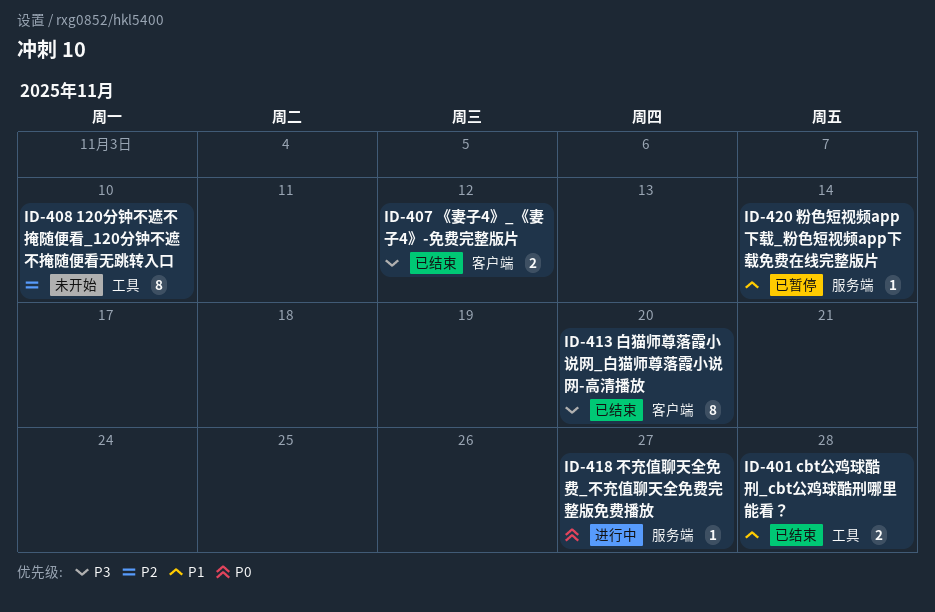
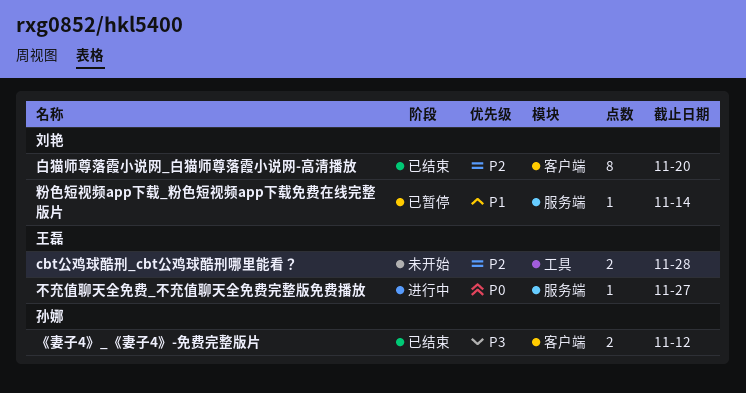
120分钟不遮不掩随便看_120分钟不遮不掩随便看无跳转入口: present -> none
cbt公鸡球酷刑_cbt公鸡球酷刑哪里能看？, status: 已结束 -> 未开始
cbt公鸡球酷刑_cbt公鸡球酷刑哪里能看？, priority: P1 -> P2
白猫师尊落霞小说网_白猫师尊落霞小说网-高清播放, priority: P3 -> P2

